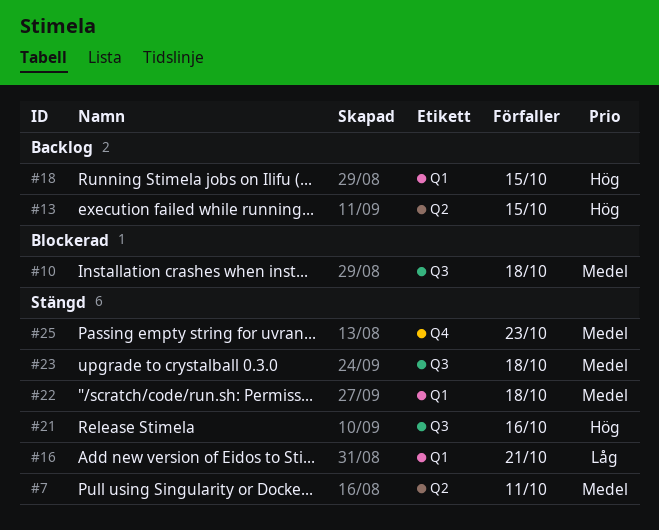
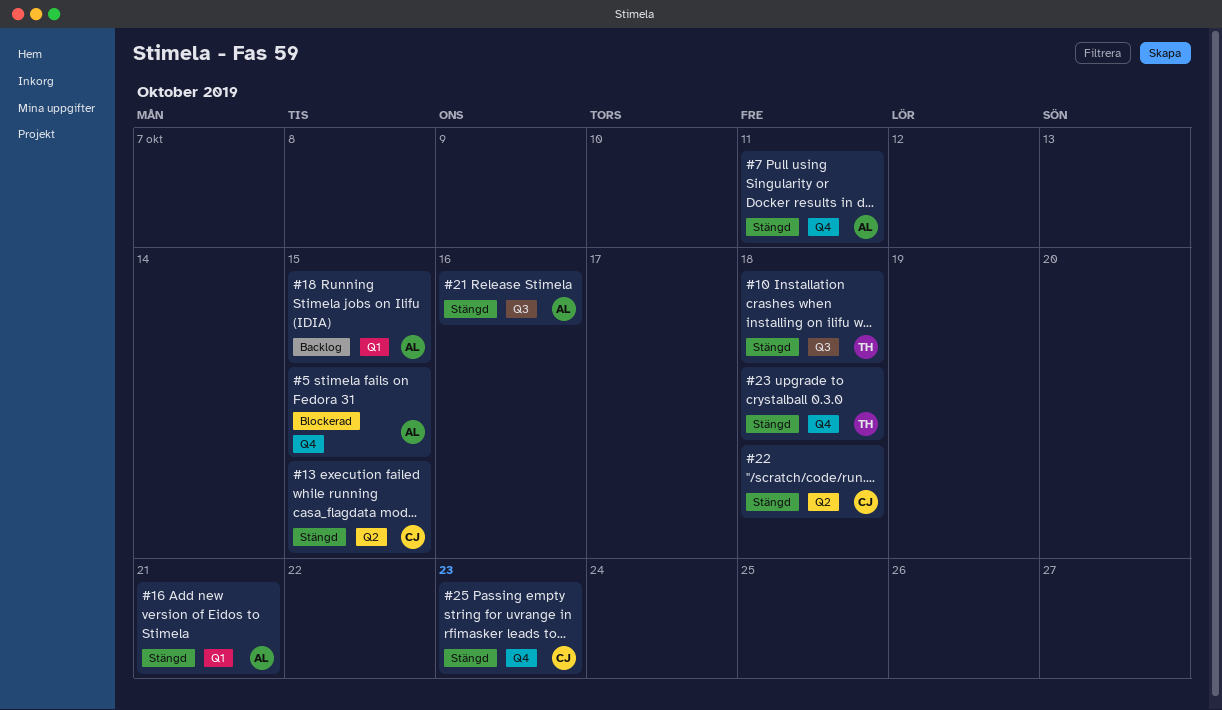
#5: none -> present
#7, label: Q2 -> Q4
#10, status: Blockerad -> Stängd
#13, status: Backlog -> Stängd
#22, label: Q1 -> Q2
#23, label: Q3 -> Q4

